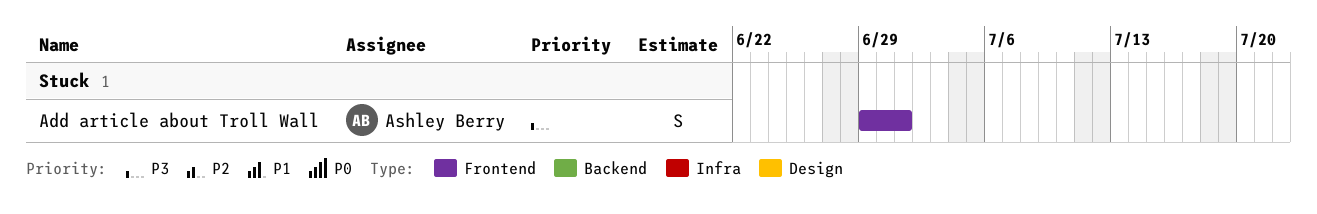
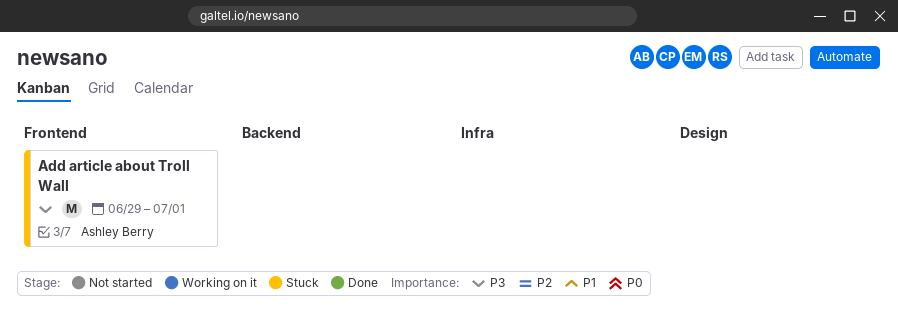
Add article about Troll Wall, estimate: S -> M

